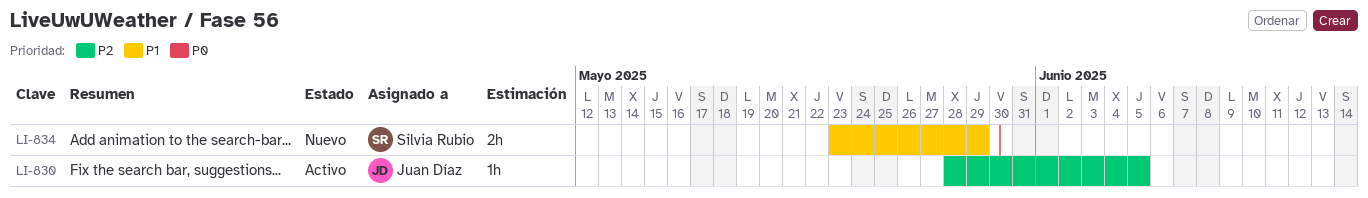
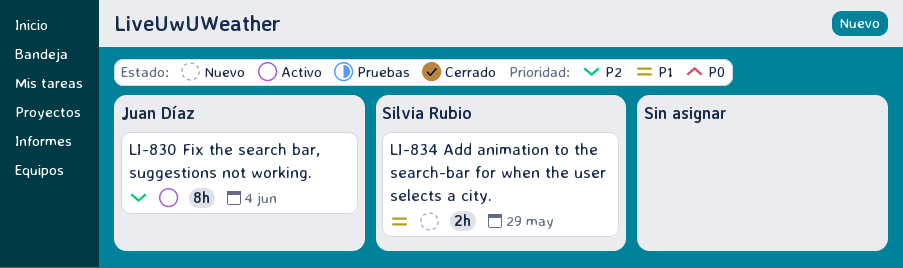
LI-830, estimate: 1h -> 8h
LI-830, due: Jun 5 -> Jun 4

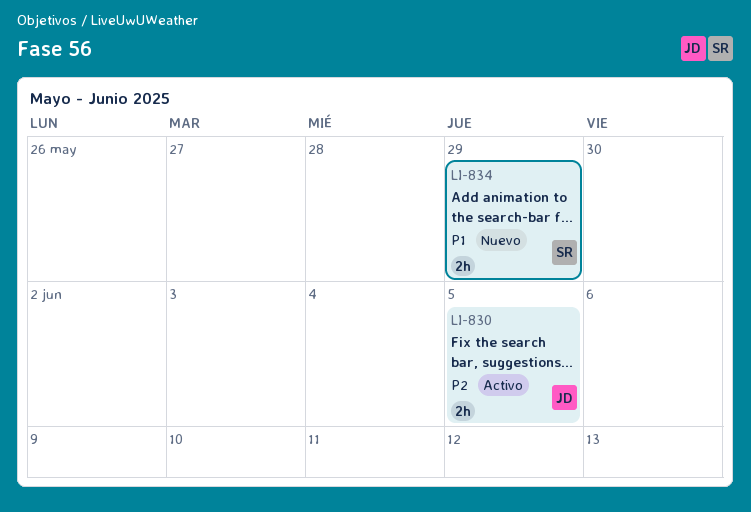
LI-830, estimate: 8h -> 2h
LI-830, due: Jun 4 -> Jun 5

